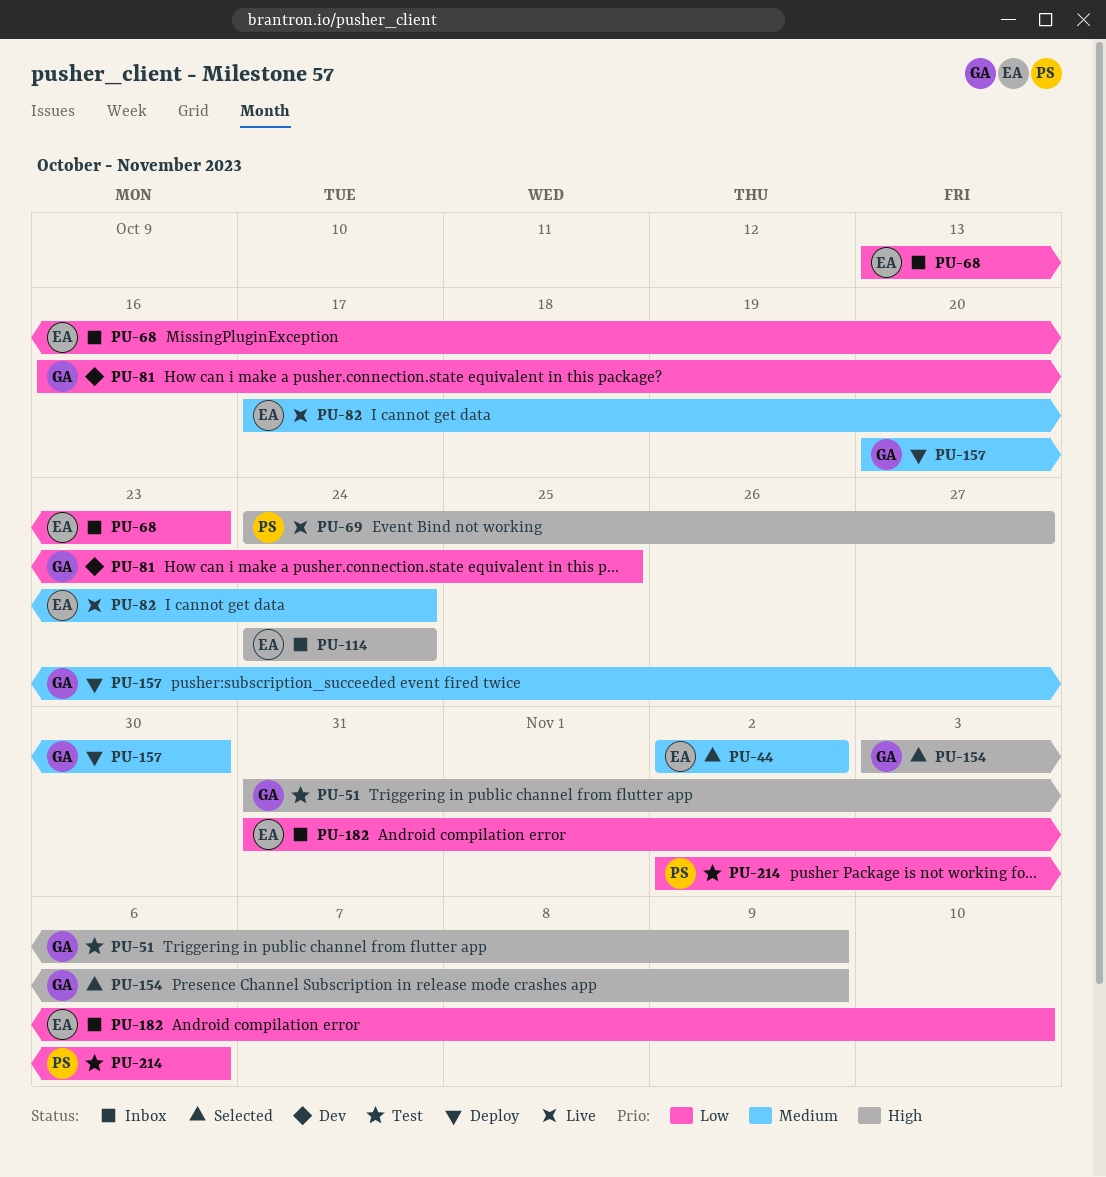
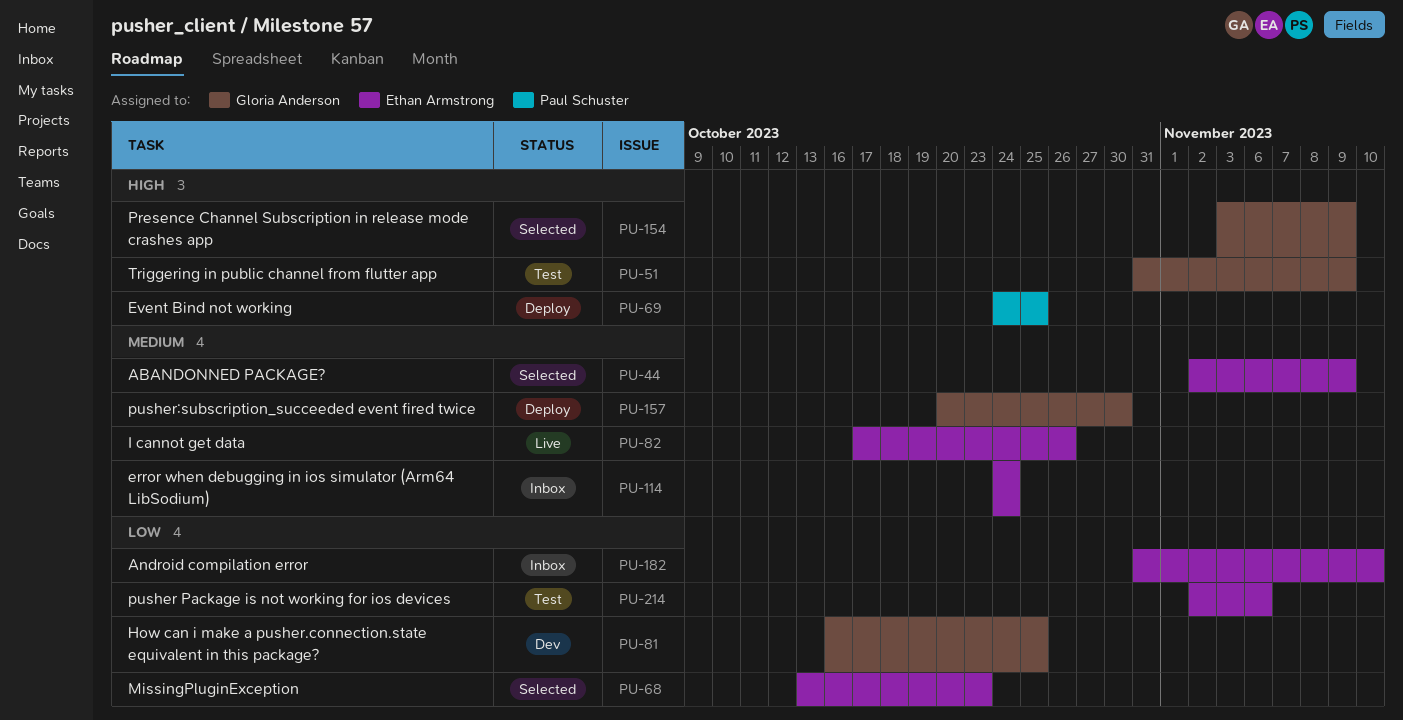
PU-44, due: Nov 2 -> Nov 9
PU-68, status: Inbox -> Selected
PU-69, status: Live -> Deploy
PU-69, due: Oct 27 -> Oct 25
PU-82, due: Oct 24 -> Oct 26
PU-114, priority: High -> Medium
PU-214, owner: Paul Schuster -> Ethan Armstrong

